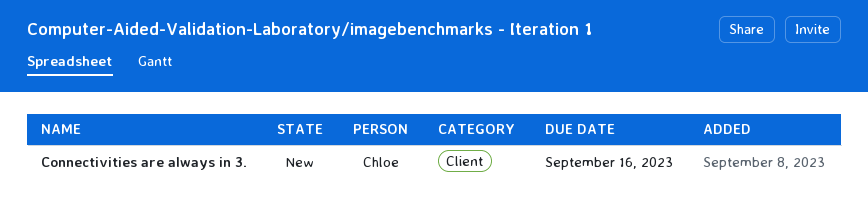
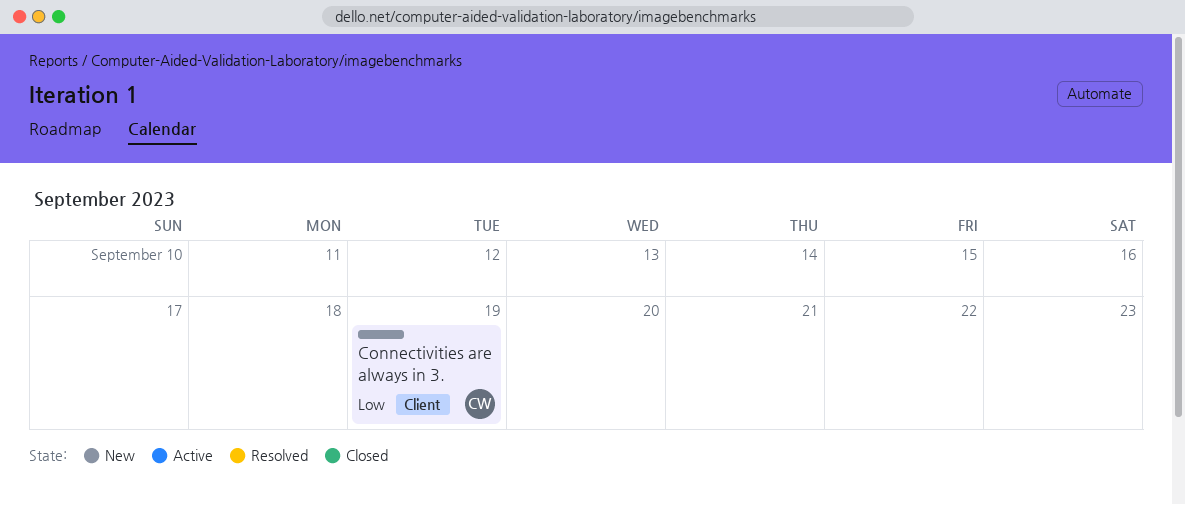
Connectivities are always in 3., due: Sep 16 -> Sep 19

